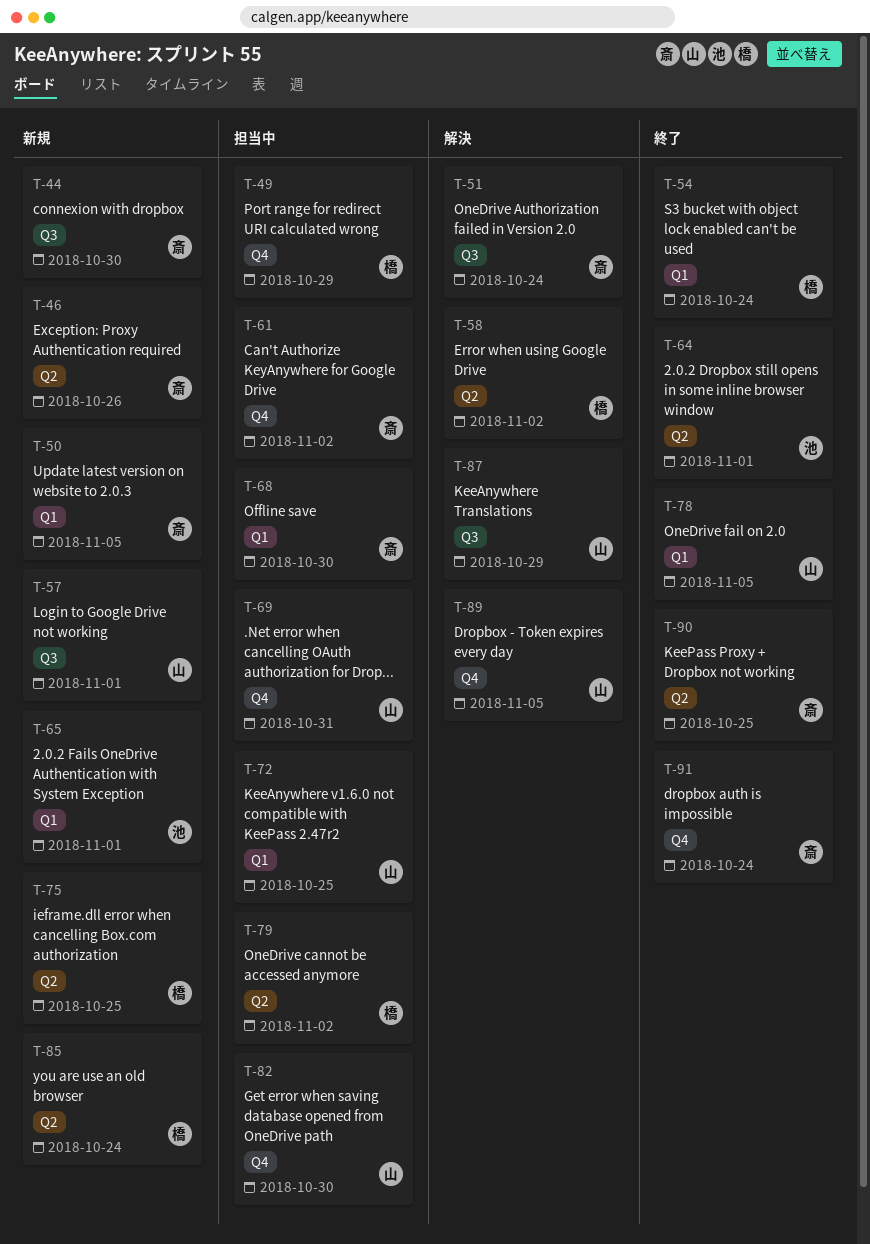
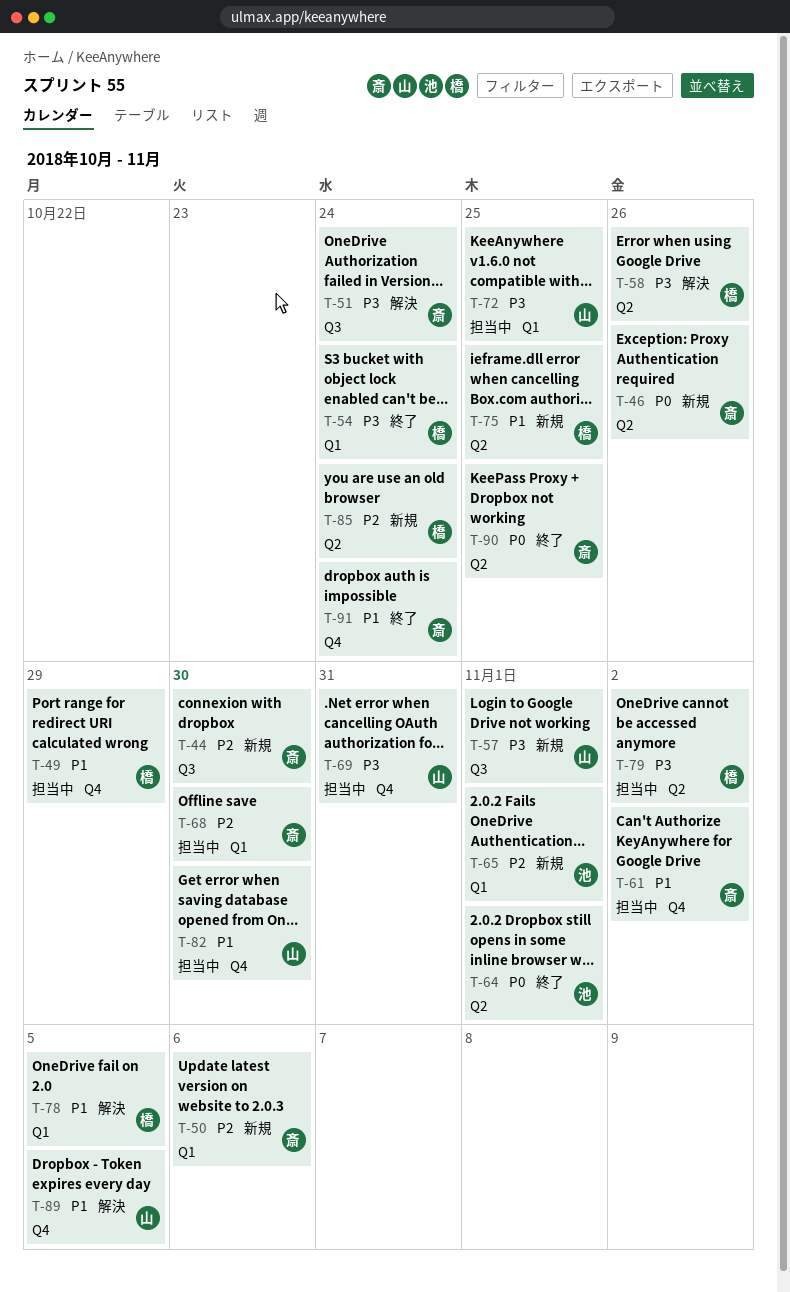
T-50, due: Nov 5 -> Nov 6
T-58, due: Nov 2 -> Oct 26
T-78, status: 終了 -> 解決
T-78, owner: 山 -> 橋
T-87: present -> none

